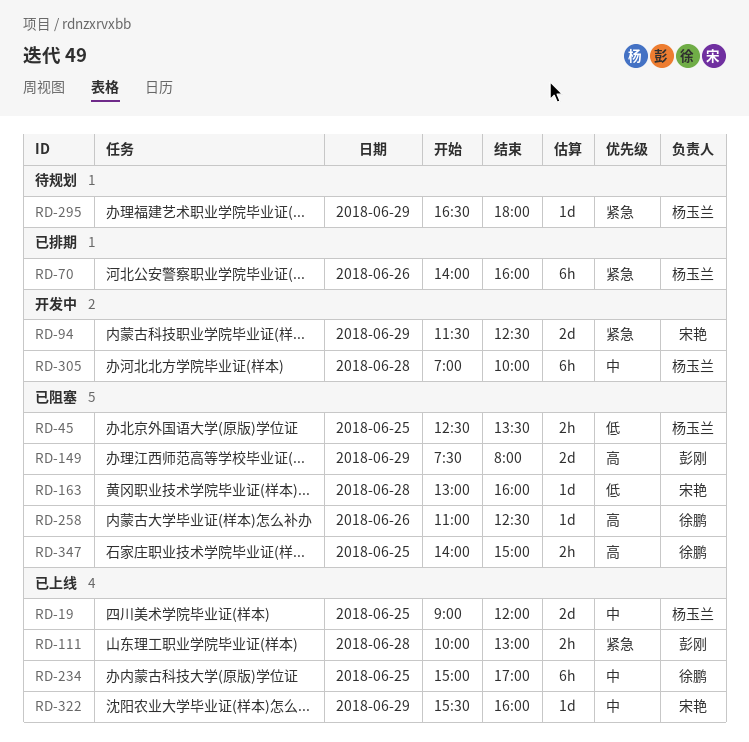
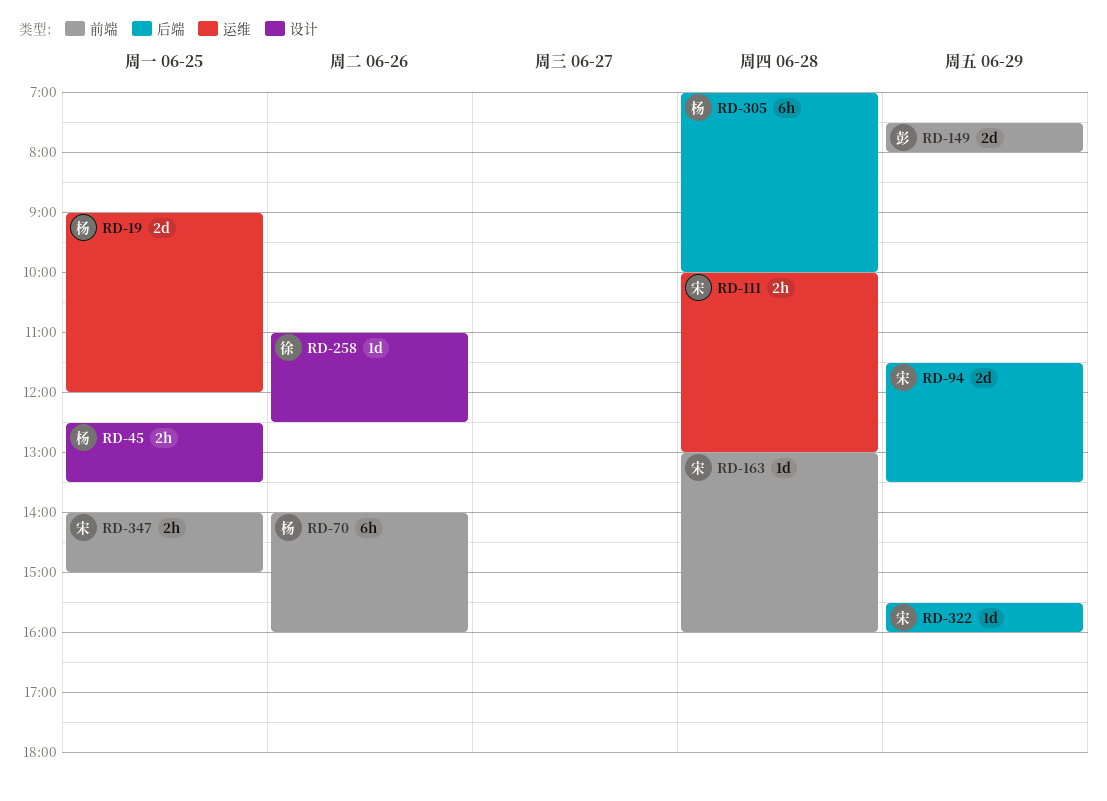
RD-94, ends: 12:30 -> 13:30
RD-111, owner: 彭刚 -> 宋艳
RD-234: present -> none
RD-295: present -> none
RD-347, owner: 徐鹏 -> 宋艳

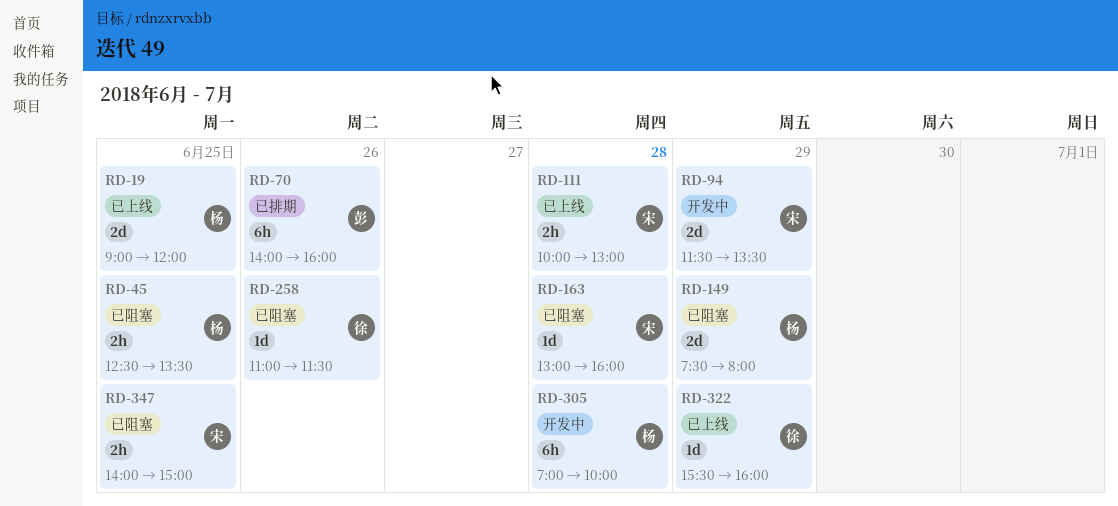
RD-70, owner: 杨 -> 彭
RD-149, owner: 彭 -> 杨
RD-258, ends: 12:30 -> 11:30
RD-322, owner: 宋 -> 徐

